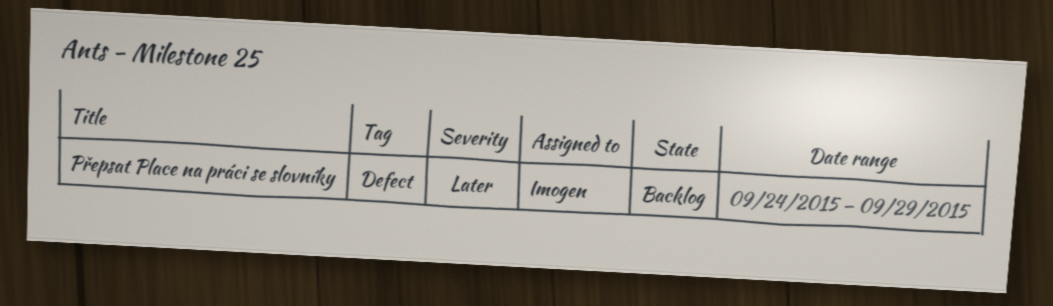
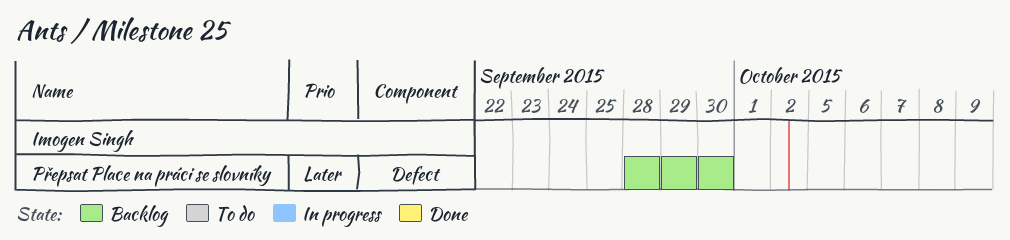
Přepsat Place na práci se slovníky, start: Sep 24 -> Sep 28
Přepsat Place na práci se slovníky, due: Sep 29 -> Sep 30

